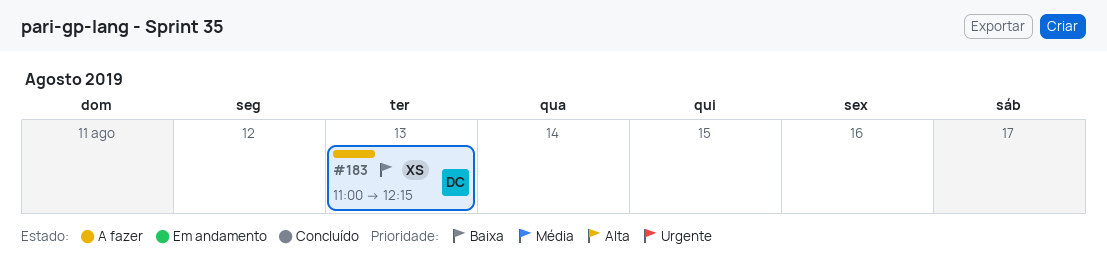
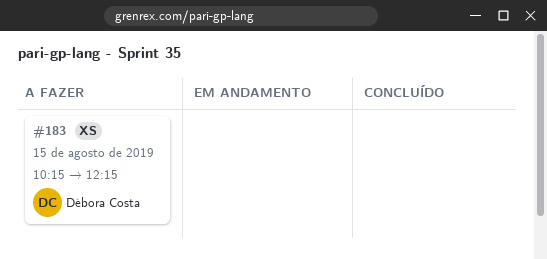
#183, day: Aug 13 -> Aug 15
#183, begins: 11:00 -> 10:15

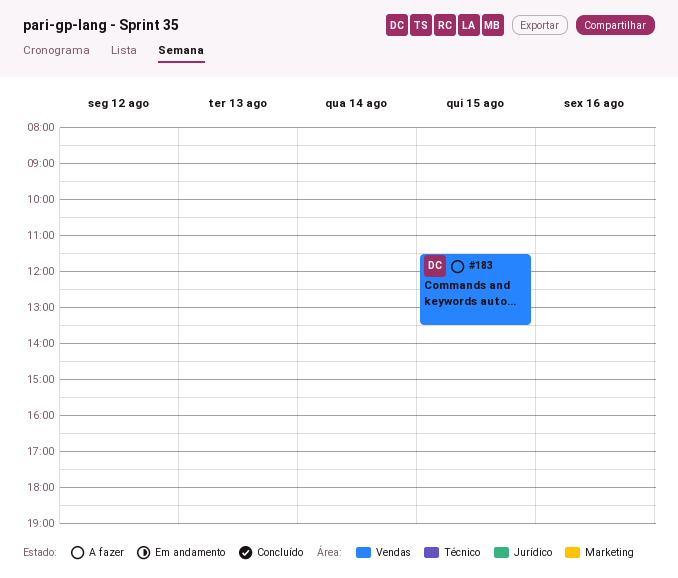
#183, begins: 10:15 -> 11:30
#183, ends: 12:15 -> 13:30

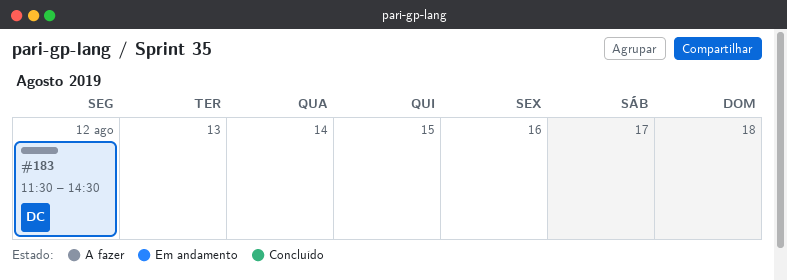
#183, day: Aug 15 -> Aug 12
#183, ends: 13:30 -> 14:30

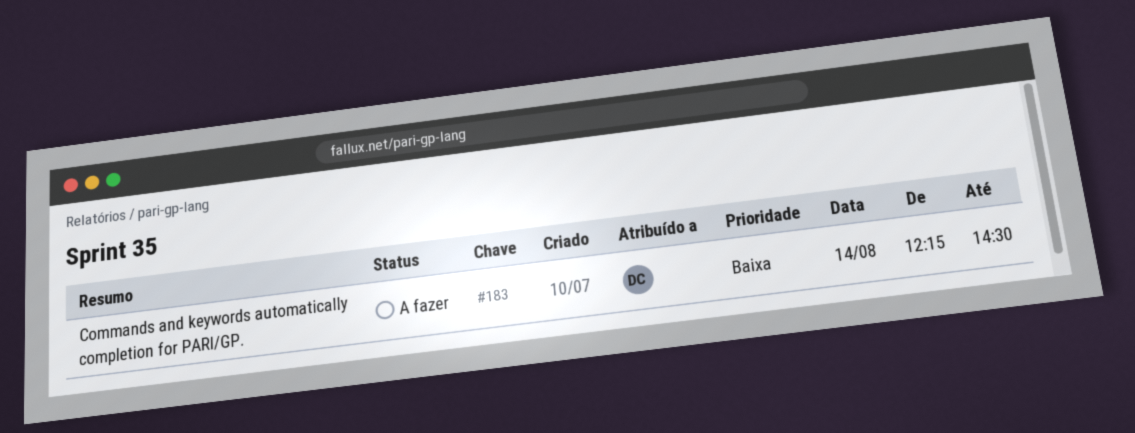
#183, day: Aug 12 -> Aug 14
#183, begins: 11:30 -> 12:15

